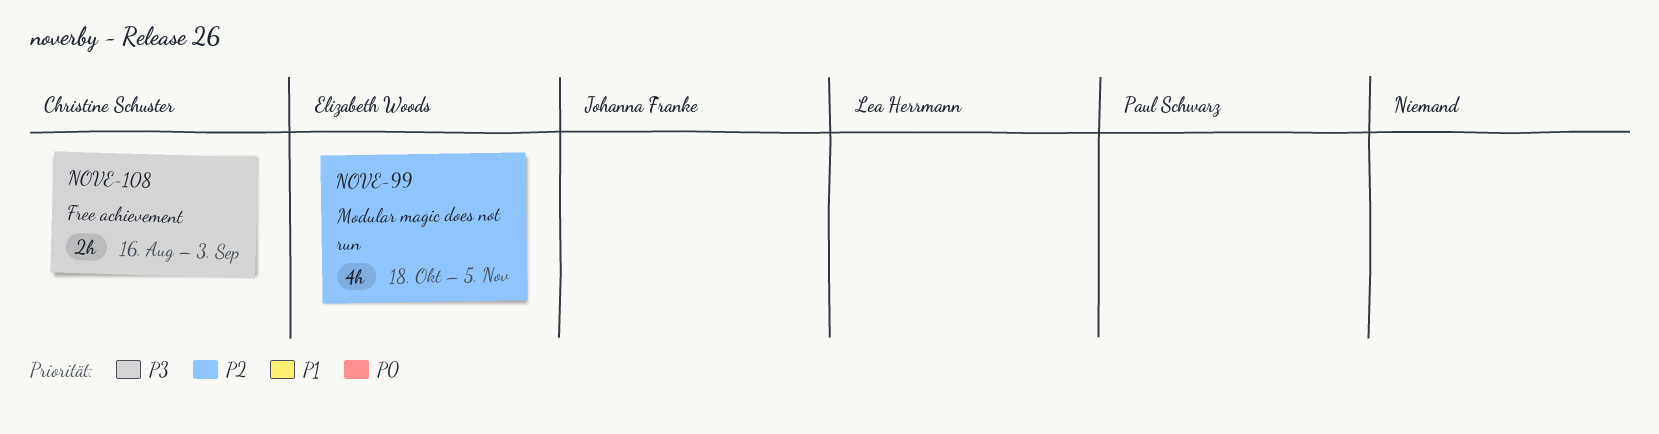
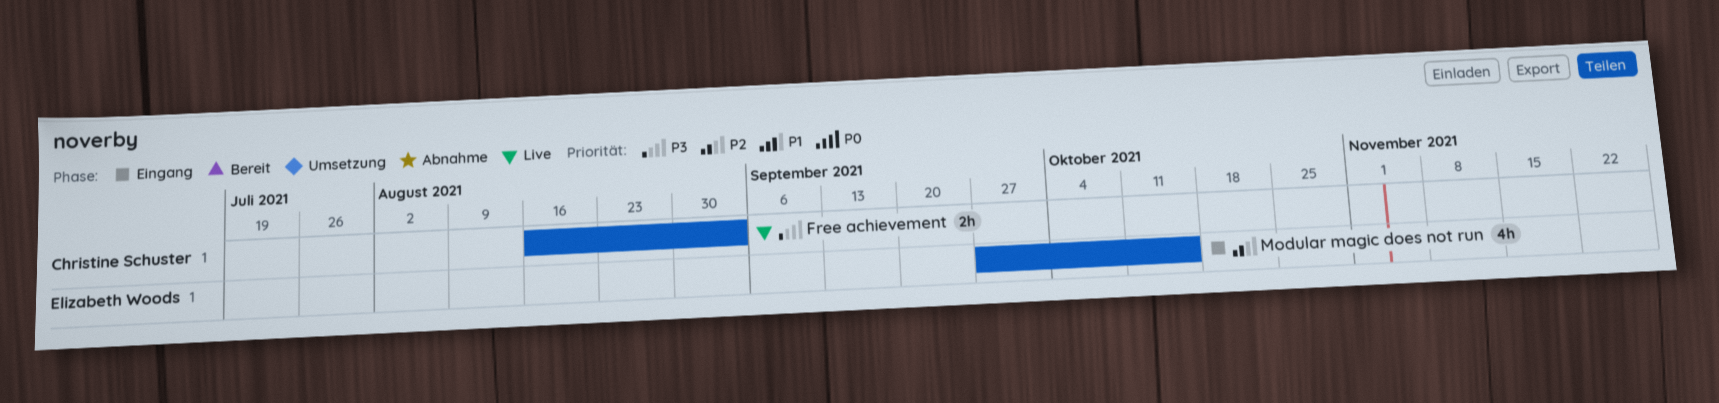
Modular magic does not run, start: Oct 18 -> Sep 27
Modular magic does not run, due: Nov 5 -> Oct 15

